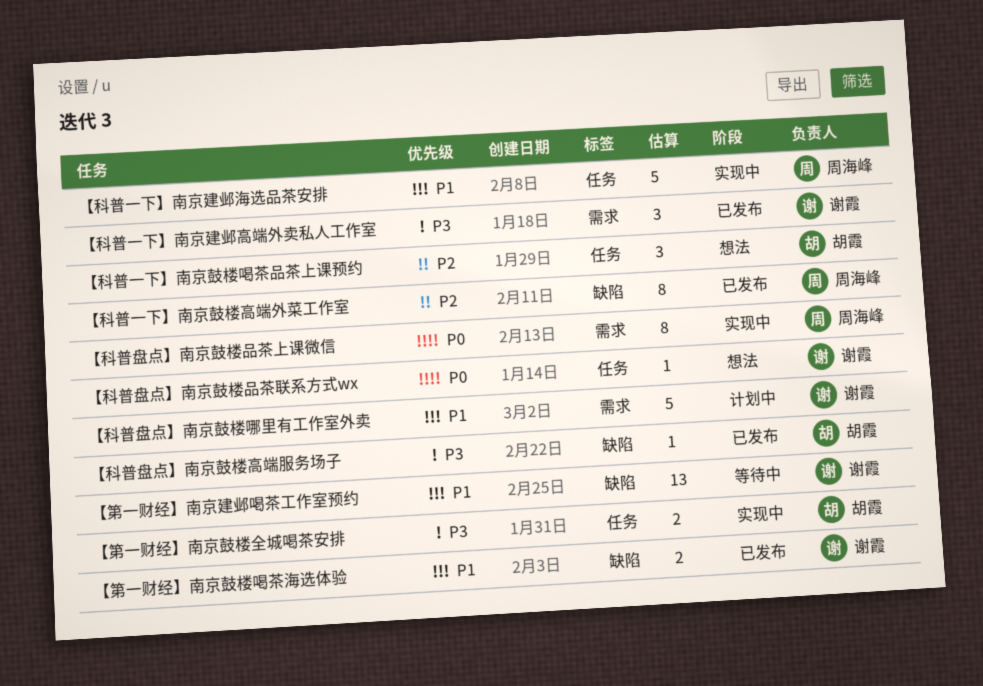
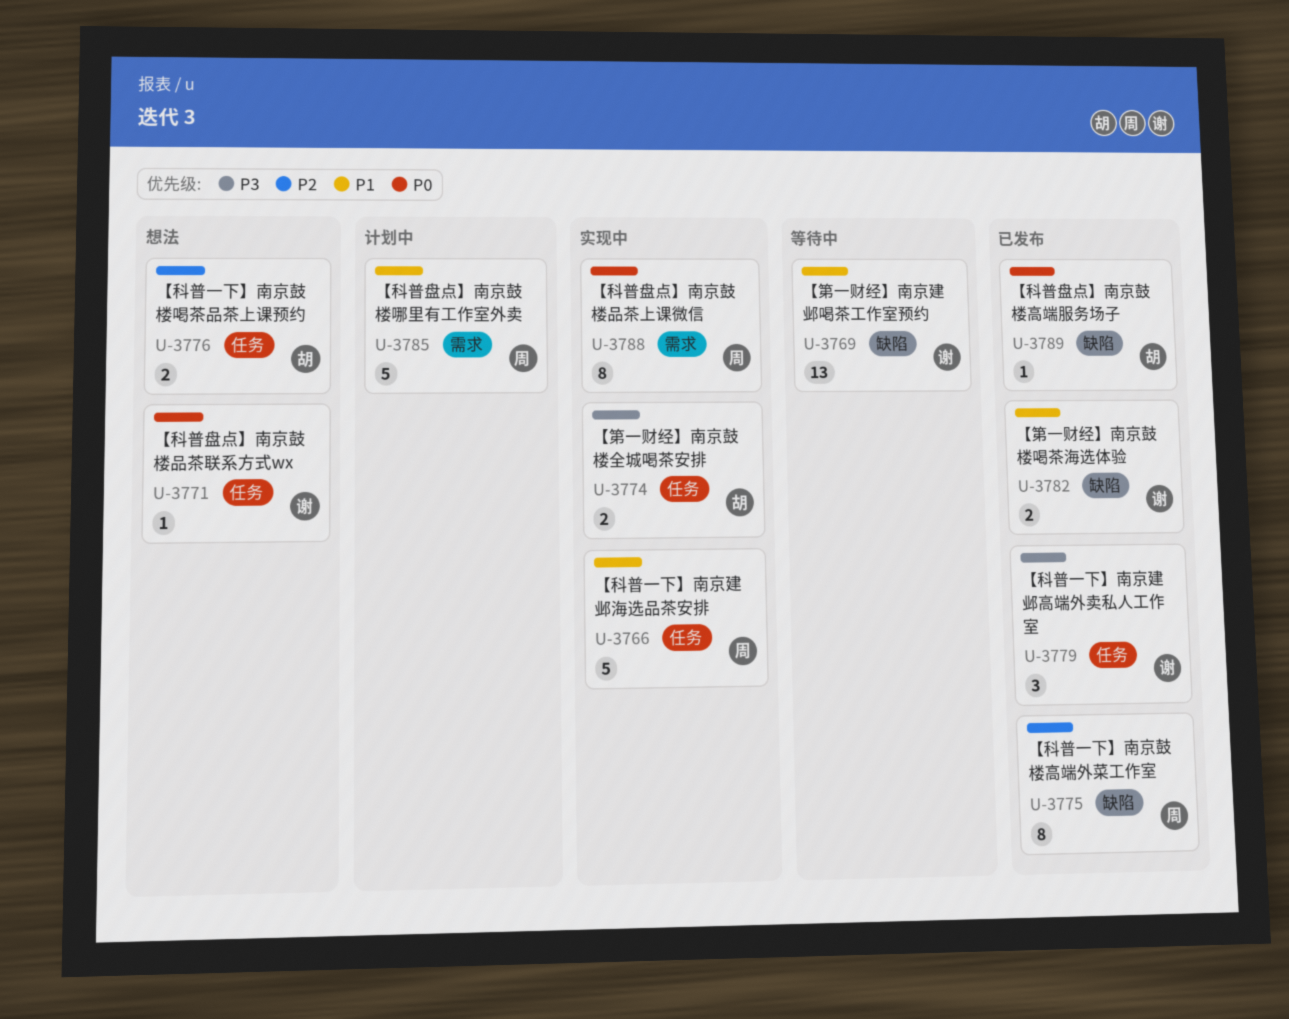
【科普一下】南京建邺高端外卖私人工作室, label: 需求 -> 任务
【科普一下】南京鼓楼喝茶品茶上课预约, estimate: 3 -> 2
【科普盘点】南京鼓楼哪里有工作室外卖, owner: 谢霞 -> 周海峰
【科普盘点】南京鼓楼高端服务场子, priority: P3 -> P0

